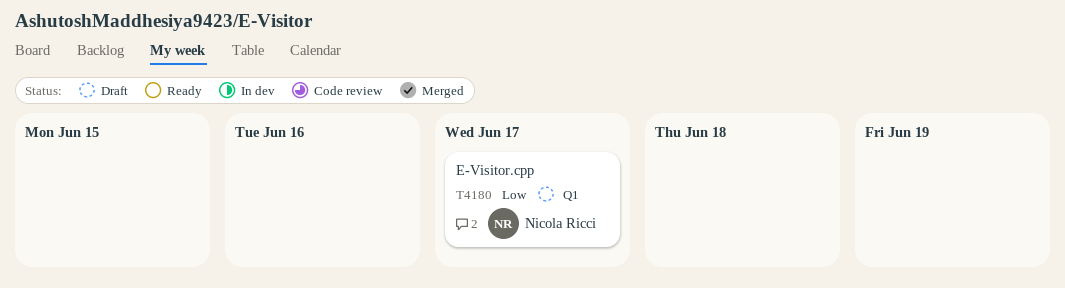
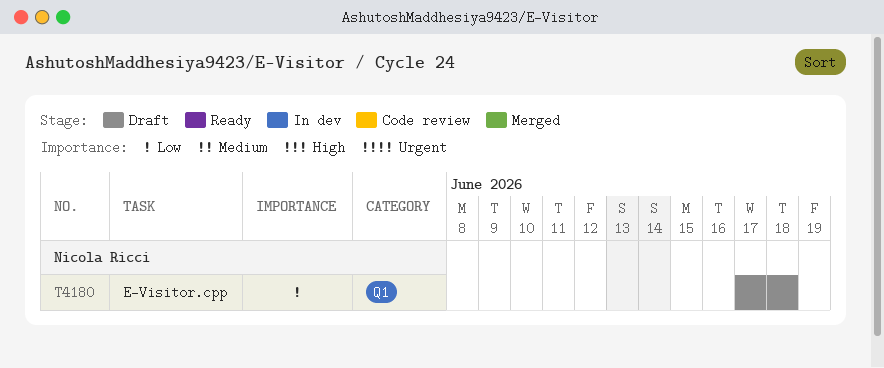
T4180, due: Jun 17 -> Jun 18

